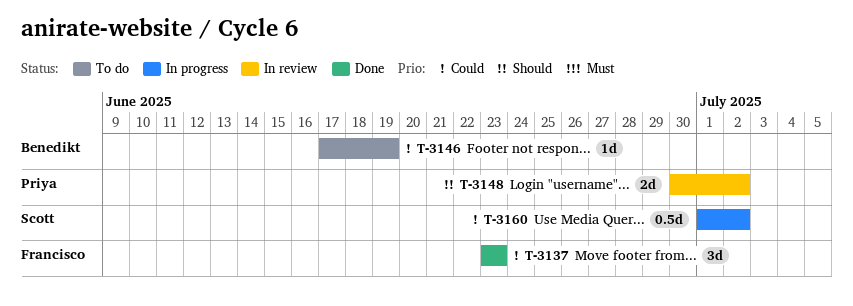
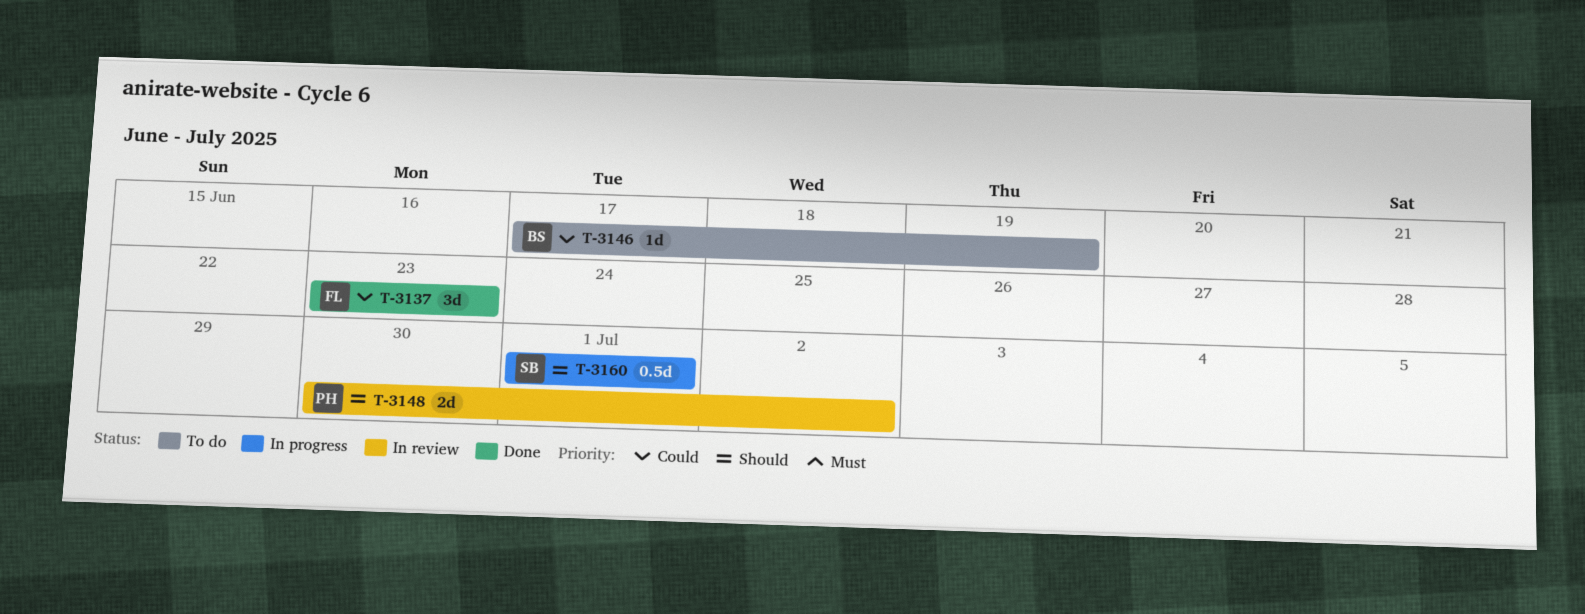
T-3160, priority: Could -> Should
T-3160, due: Jul 2 -> Jul 1

